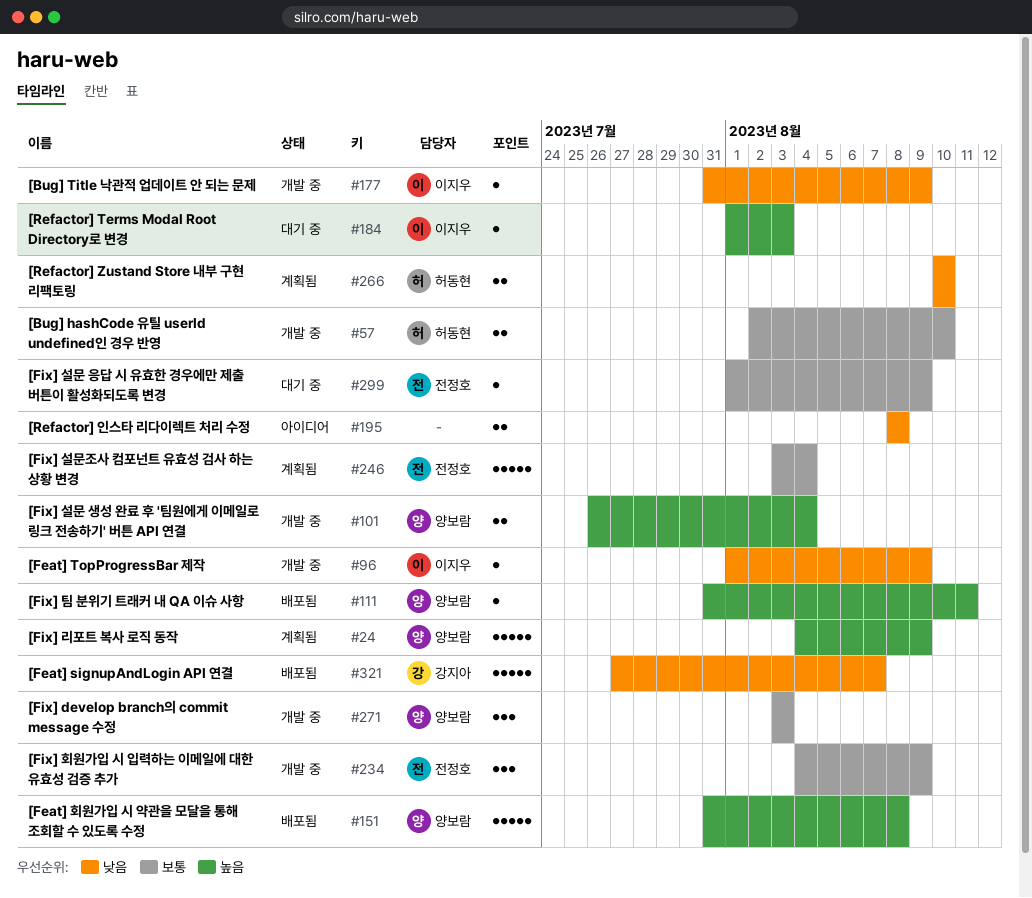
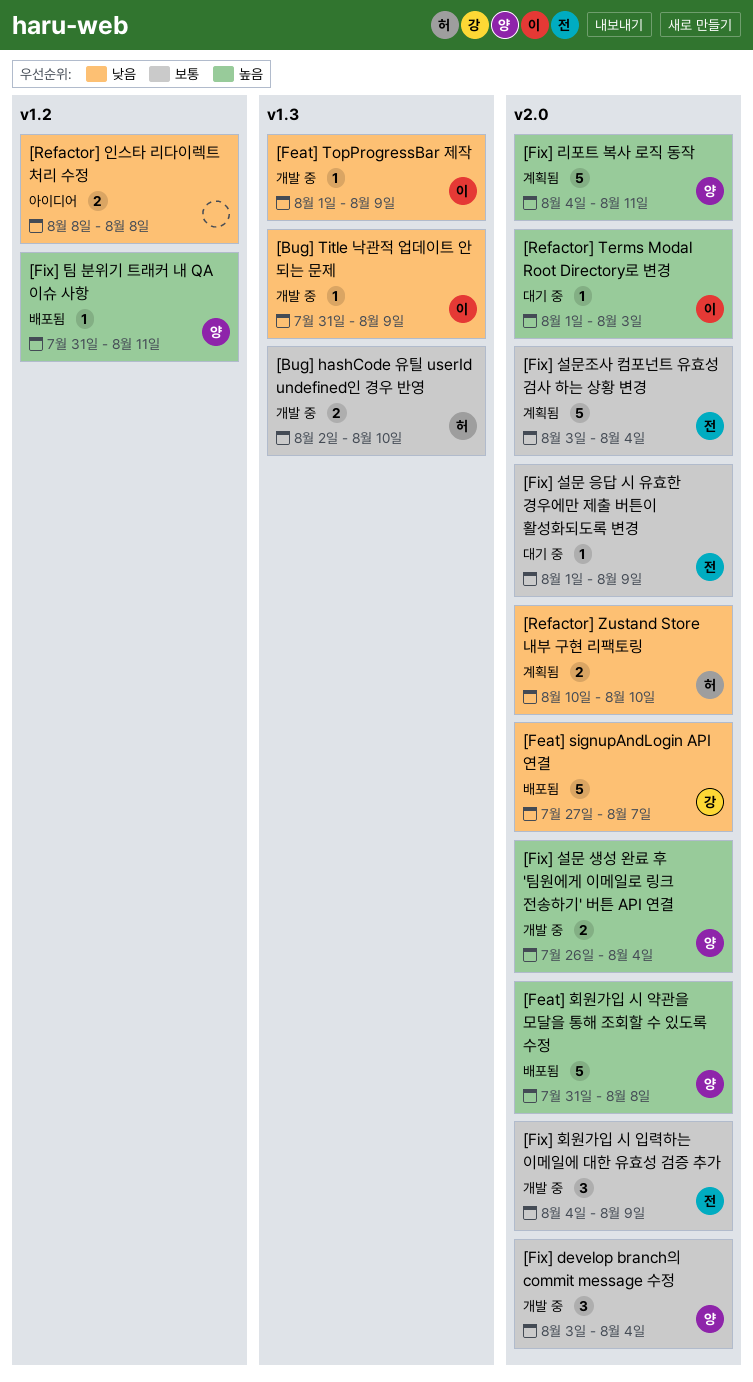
[Fix] develop branch의 commit message 수정, due: Aug 3 -> Aug 4
[Fix] 리포트 복사 로직 동작, due: Aug 9 -> Aug 11

